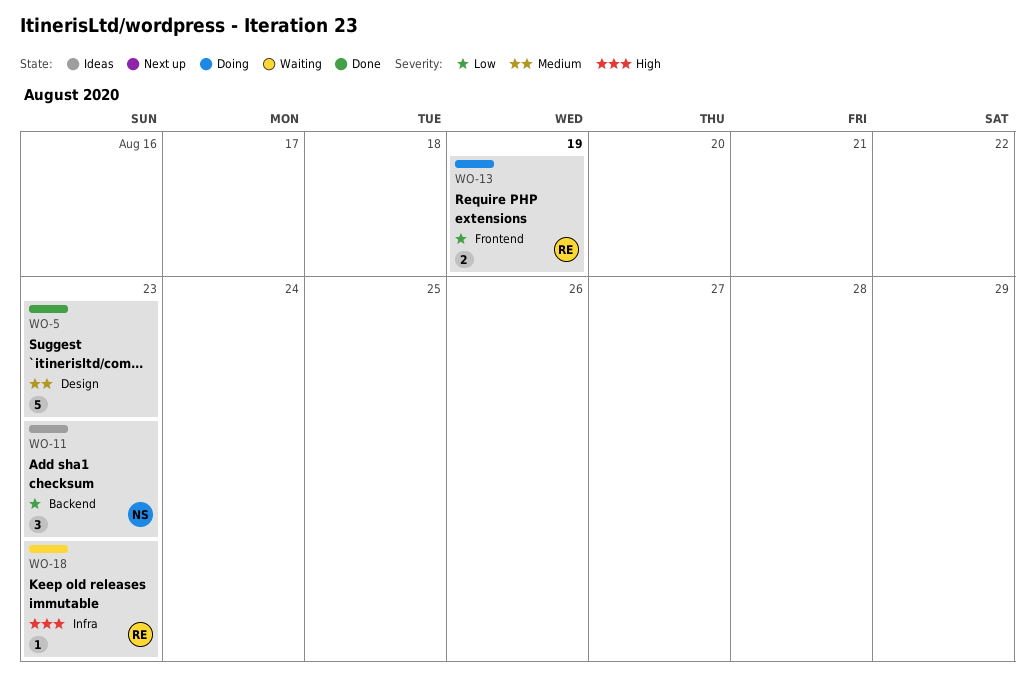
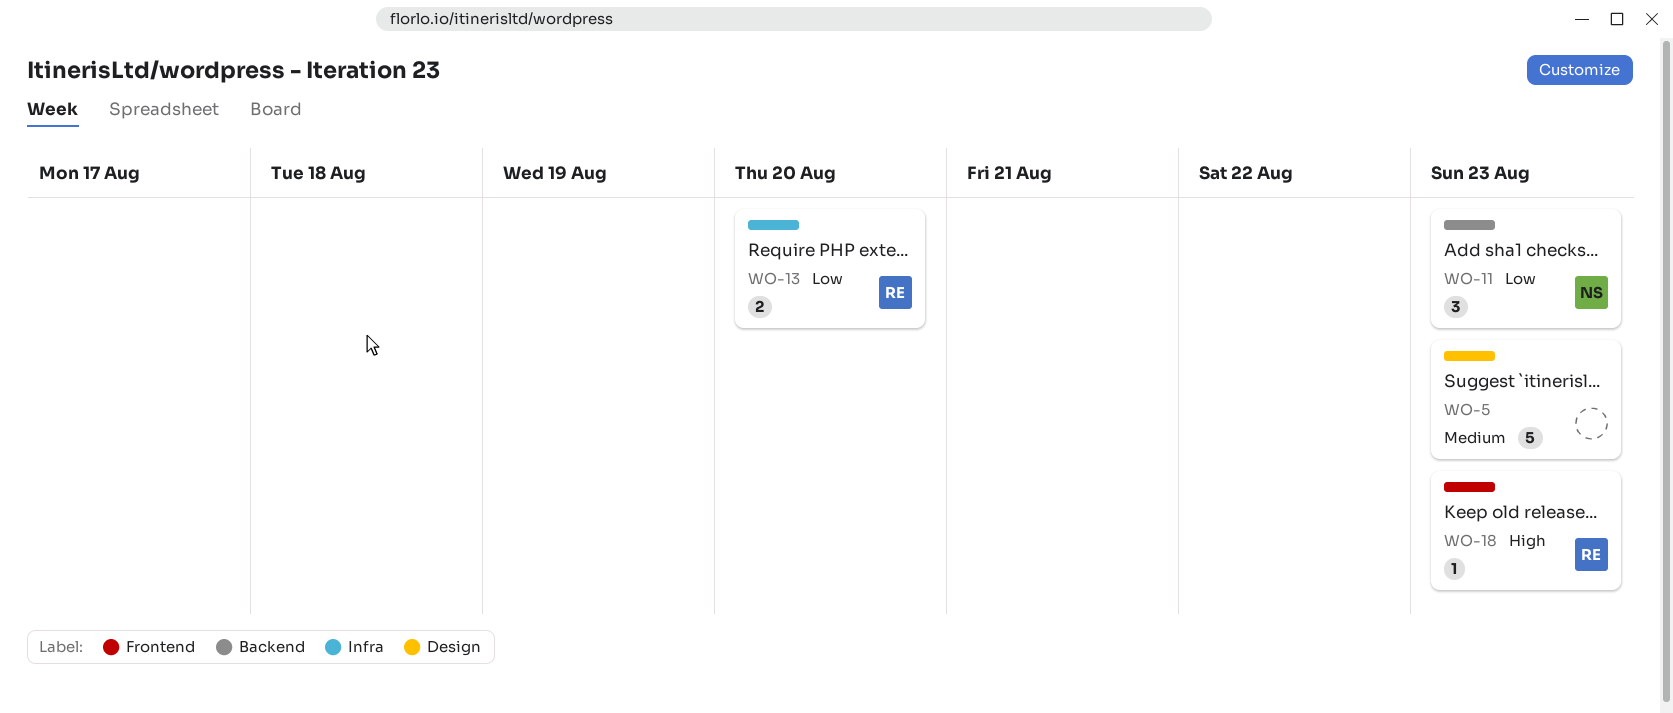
WO-13, label: Frontend -> Infra
WO-13, due: Aug 19 -> Aug 20
WO-18, label: Infra -> Frontend

